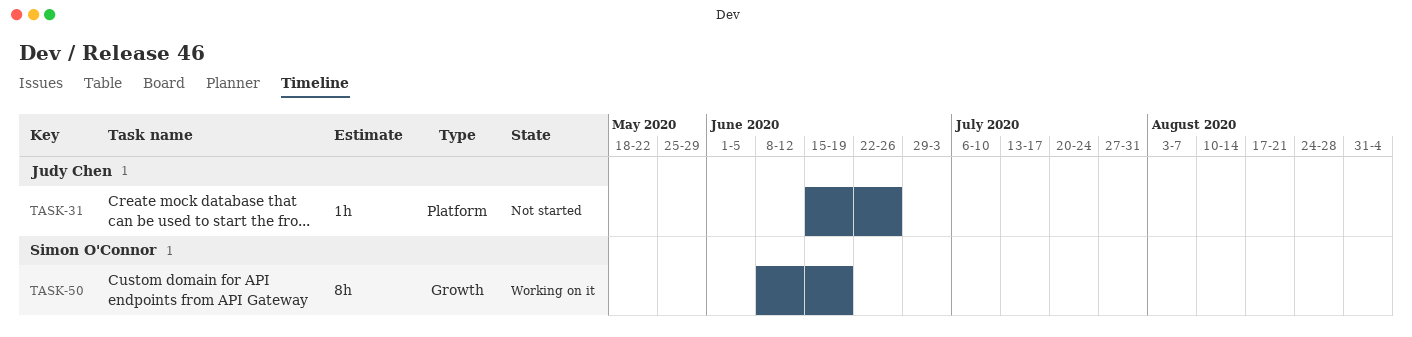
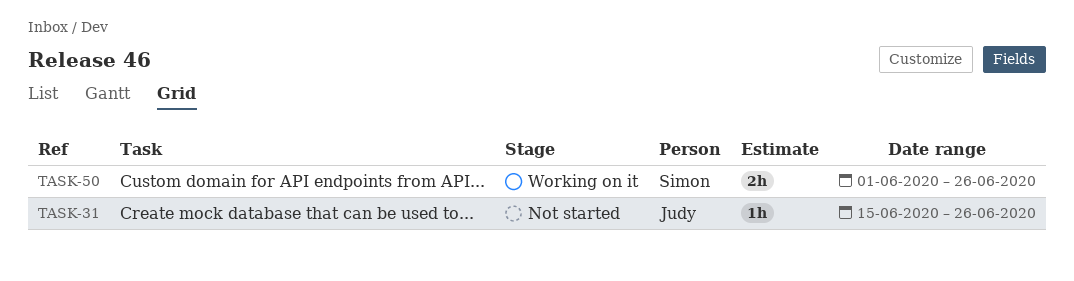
TASK-50, estimate: 8h -> 2h
TASK-50, start: Jun 8 -> Jun 1
TASK-50, due: Jun 19 -> Jun 26

